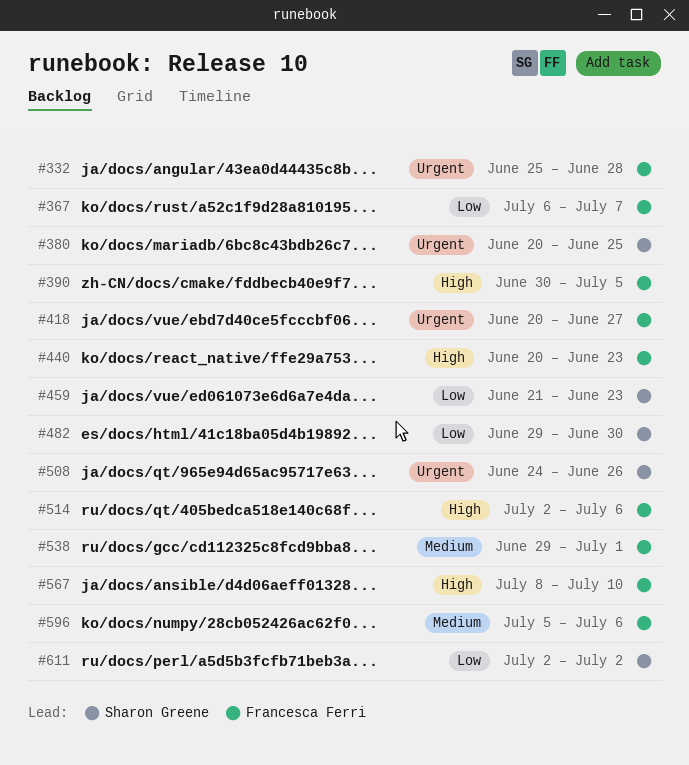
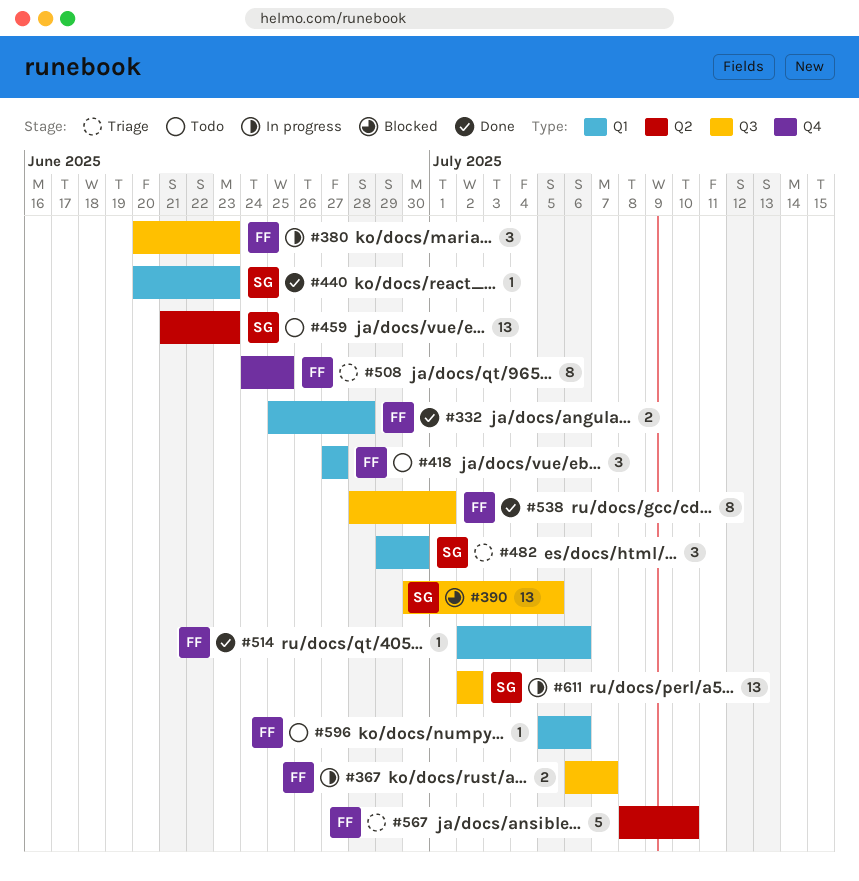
#380, owner: Sharon Greene -> Francesca Ferri
#380, due: Jun 25 -> Jun 23
#390, owner: Francesca Ferri -> Sharon Greene
#418, start: Jun 20 -> Jun 27
#440, owner: Francesca Ferri -> Sharon Greene
#508, owner: Sharon Greene -> Francesca Ferri
#508, due: Jun 26 -> Jun 25
#538, start: Jun 29 -> Jun 28

